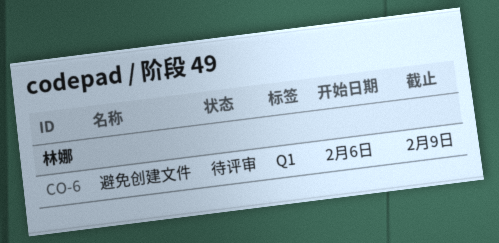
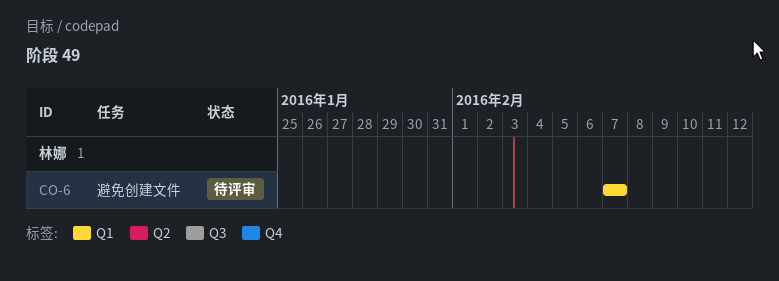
CO-6, start: Feb 6 -> Feb 7
CO-6, due: Feb 9 -> Feb 7

